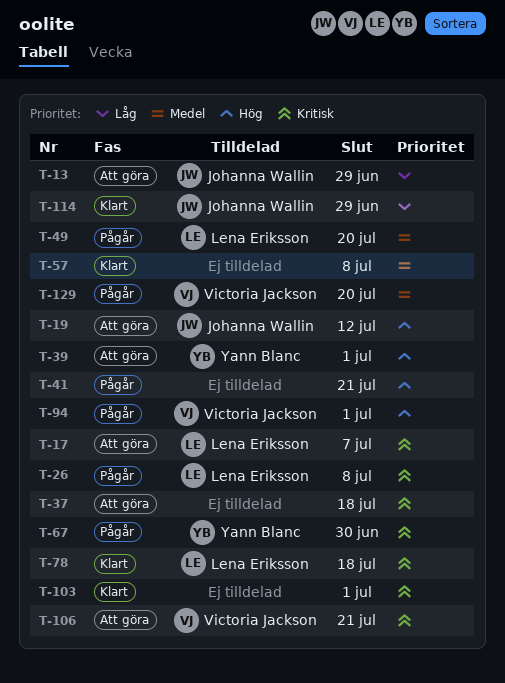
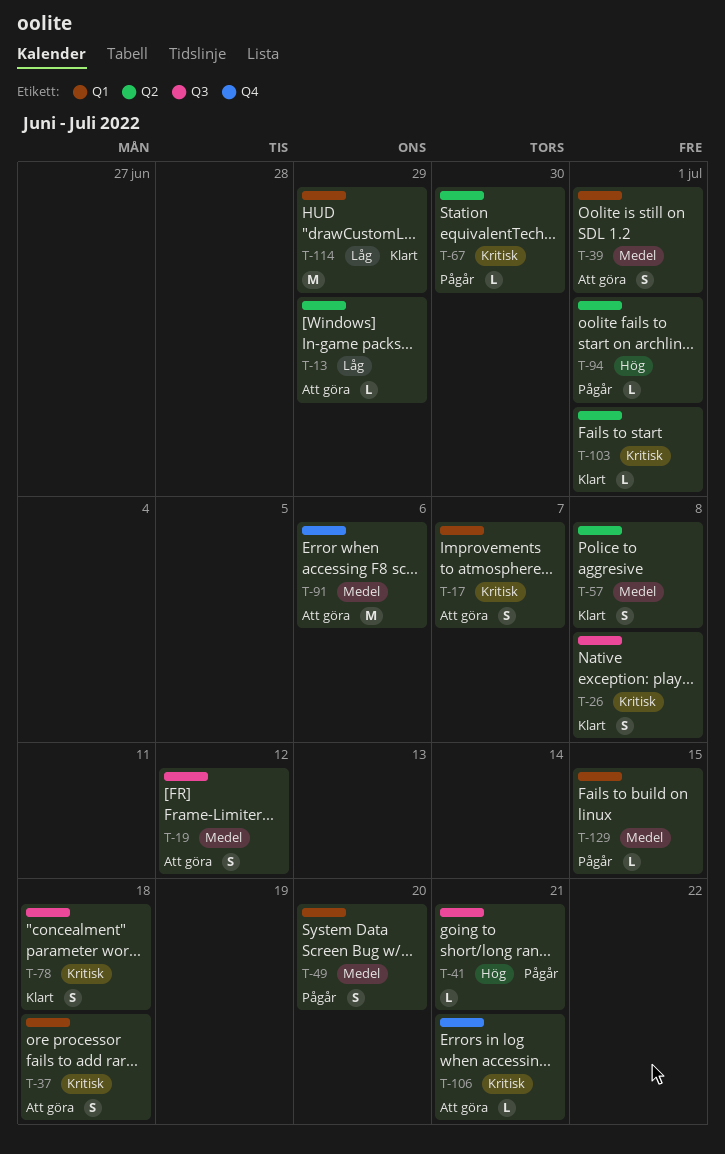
T-19, priority: Hög -> Medel
T-26, status: Pågår -> Klart
T-39, priority: Hög -> Medel
T-91: none -> present
T-129, due: Jul 20 -> Jul 15

